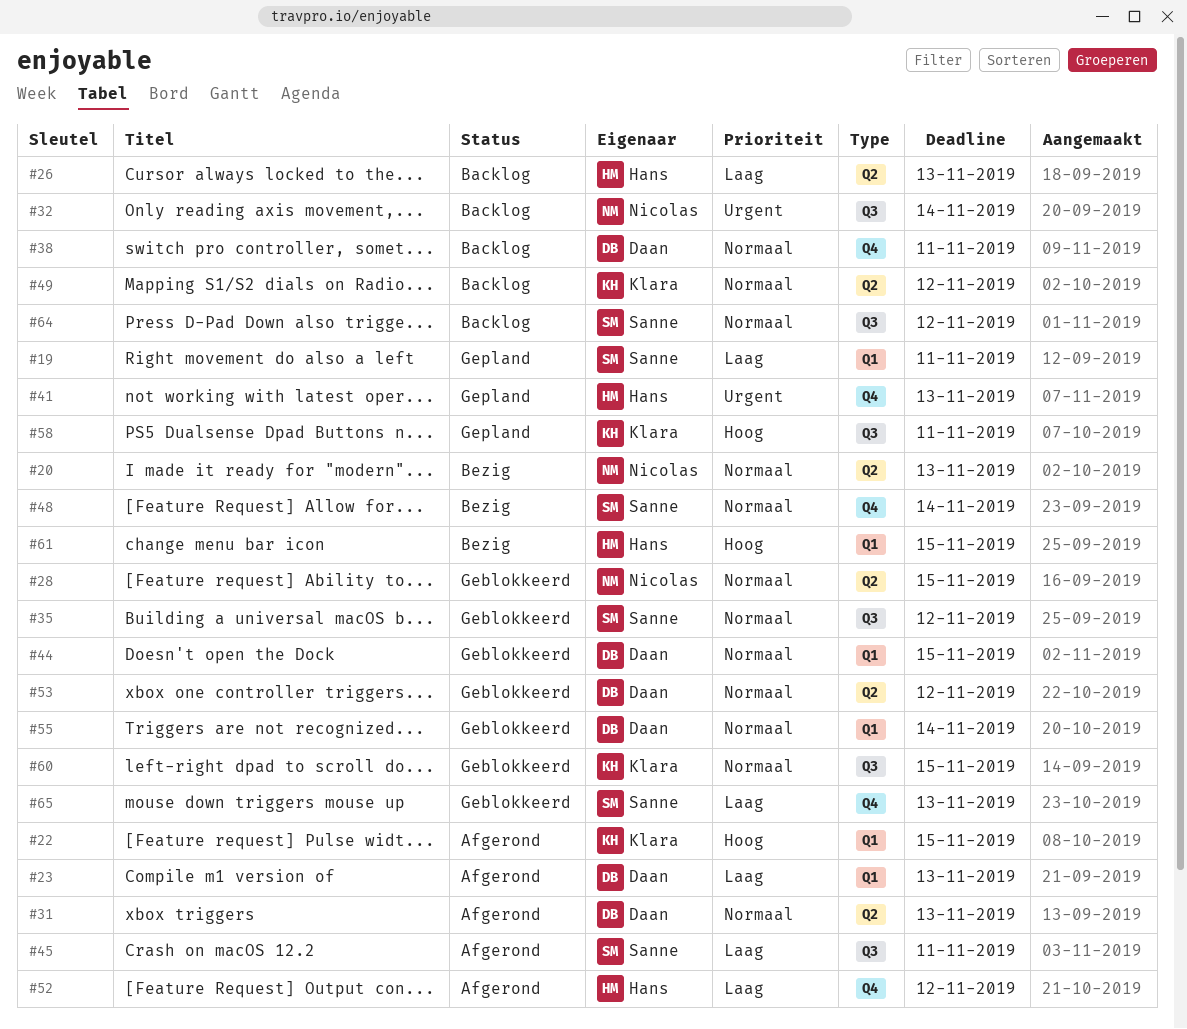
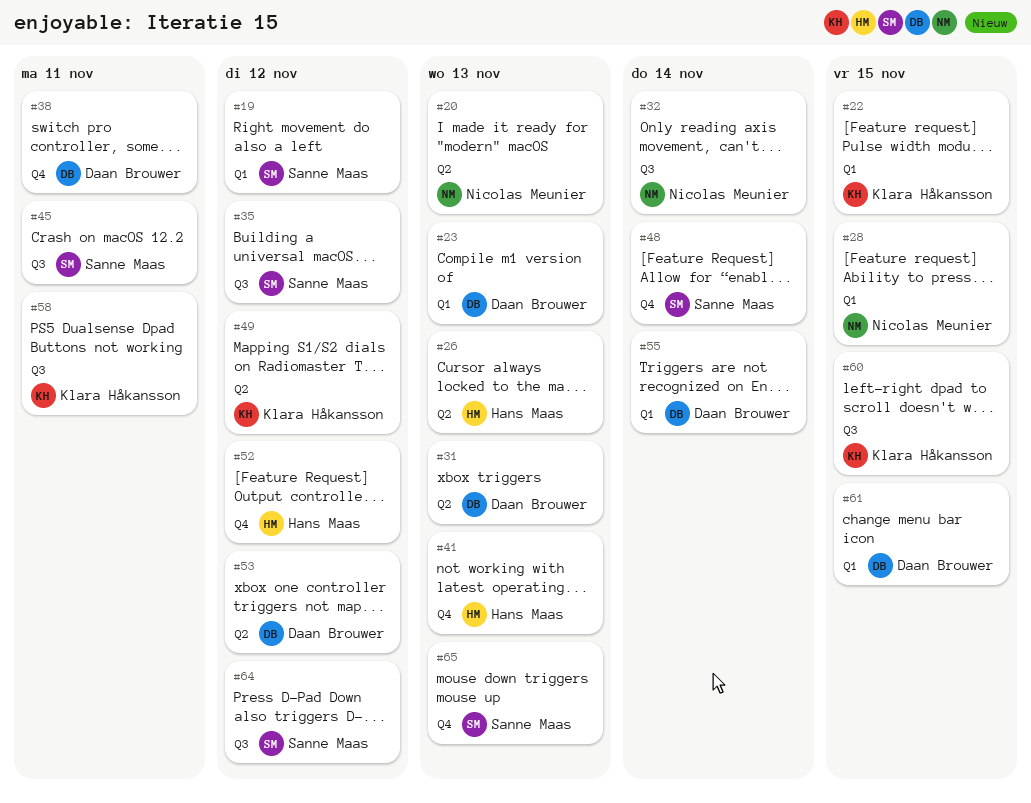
#19, due: Nov 11 -> Nov 12
#28, label: Q2 -> Q1
#44: present -> none
#61, owner: Hans Maas -> Daan Brouwer

